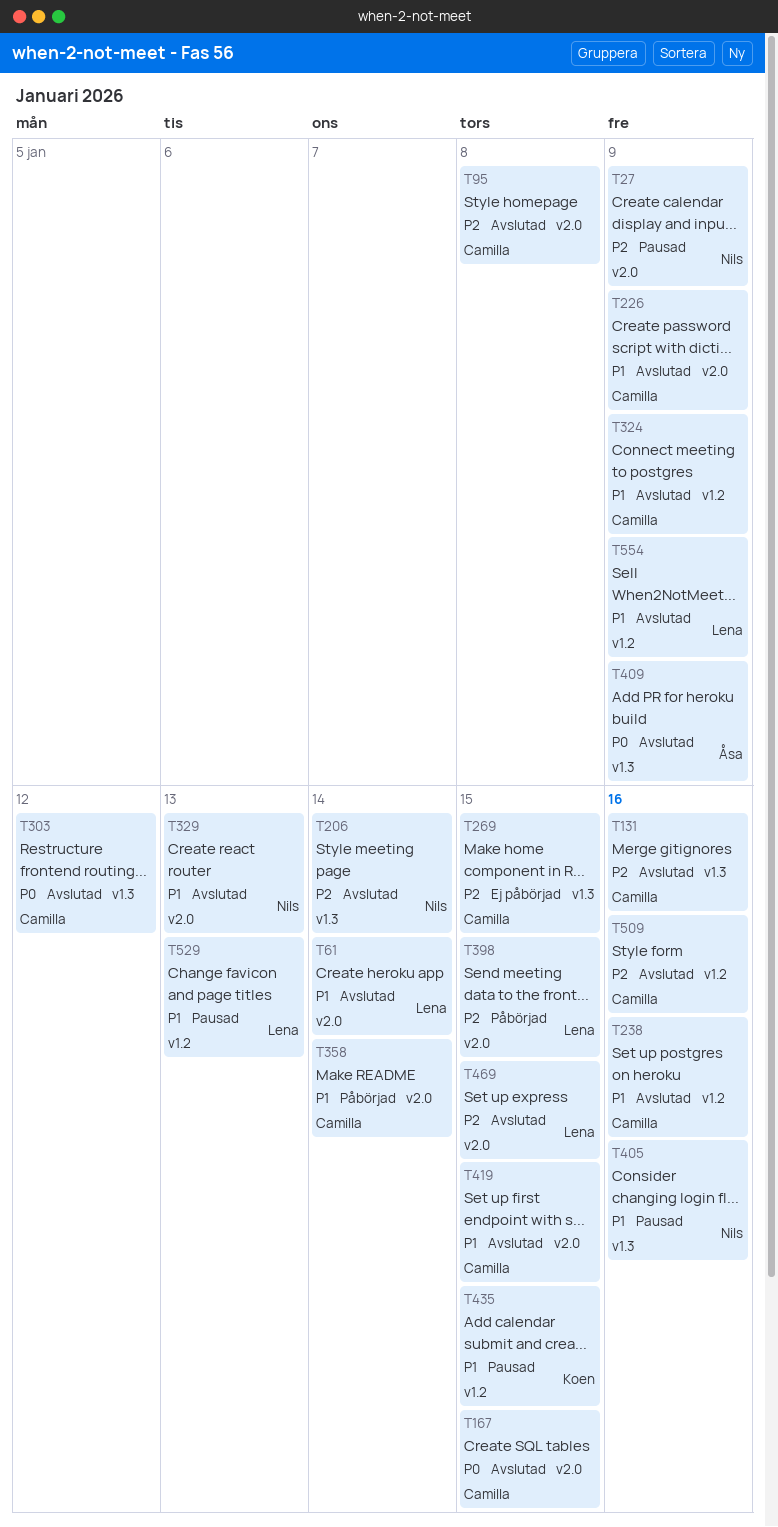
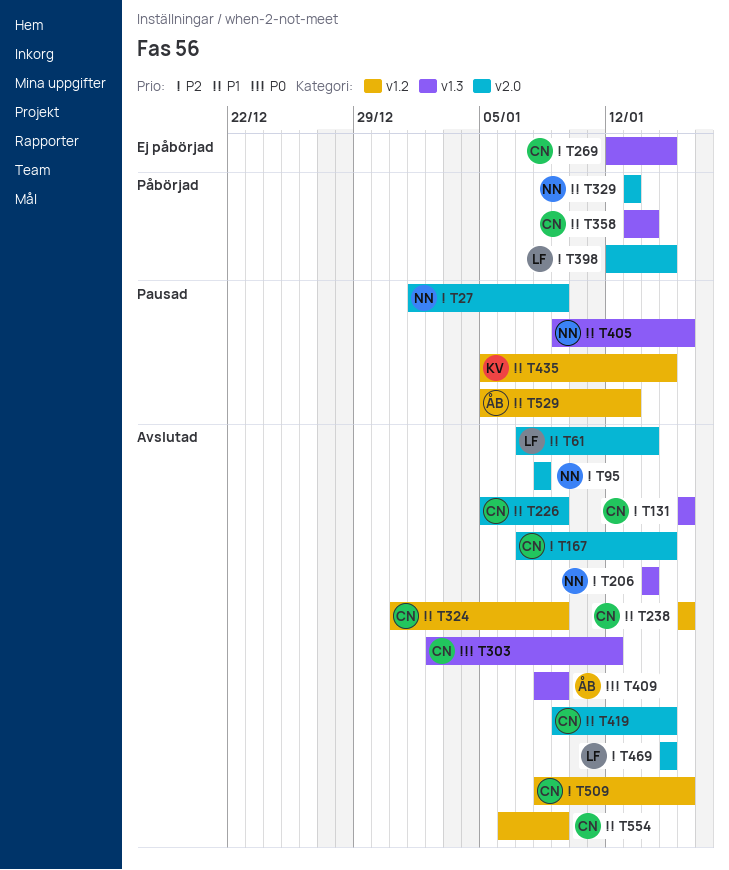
T95, owner: Camilla -> Nils
T167, priority: P0 -> P2
T329, status: Avslutad -> Påbörjad
T358, label: v2.0 -> v1.3
T529, owner: Lena -> Åsa
T554, owner: Lena -> Camilla

